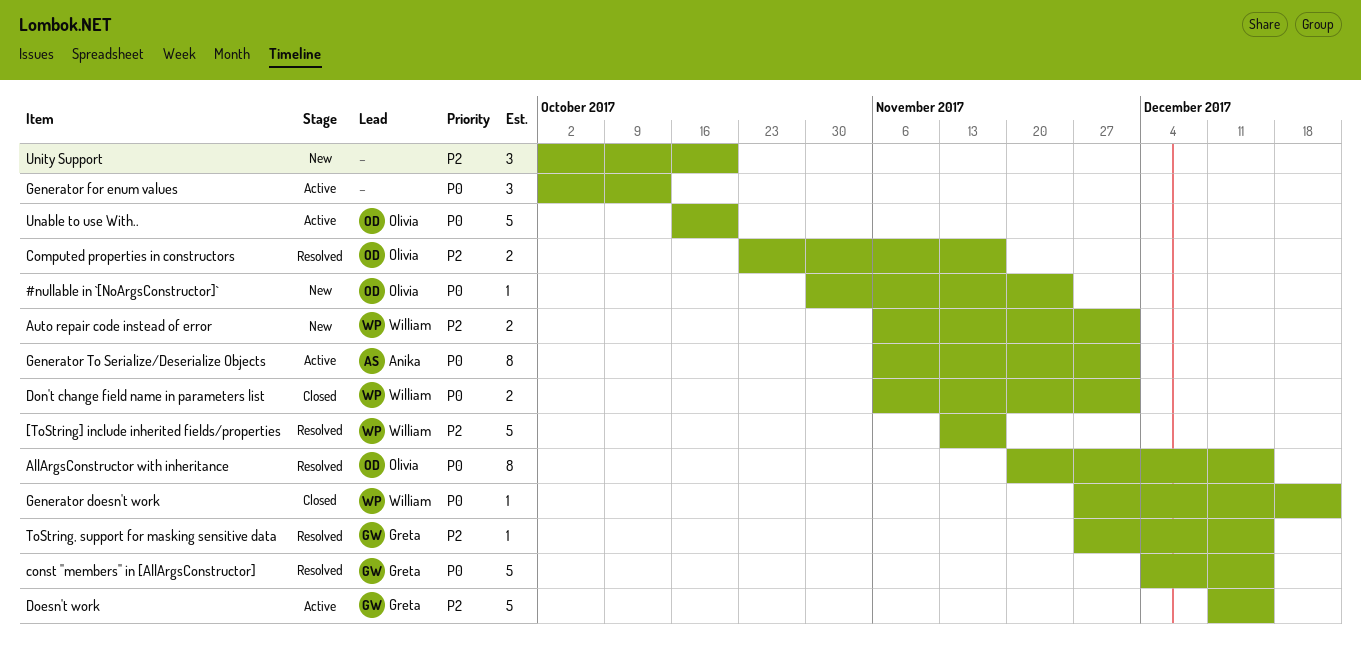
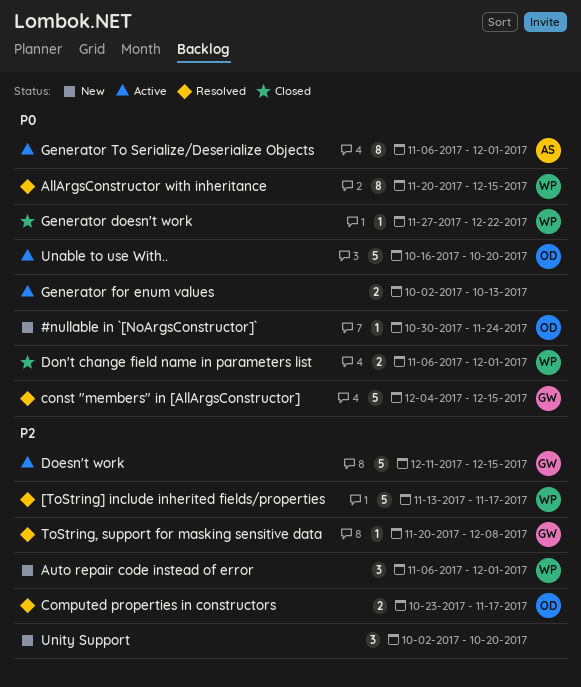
AllArgsConstructor with inheritance, owner: Olivia -> William
Auto repair code instead of error, estimate: 2 -> 3
Generator for enum values, estimate: 3 -> 2
ToString, support for masking sensitive data, start: Nov 27 -> Nov 20
ToString, support for masking sensitive data, due: Dec 15 -> Dec 8

